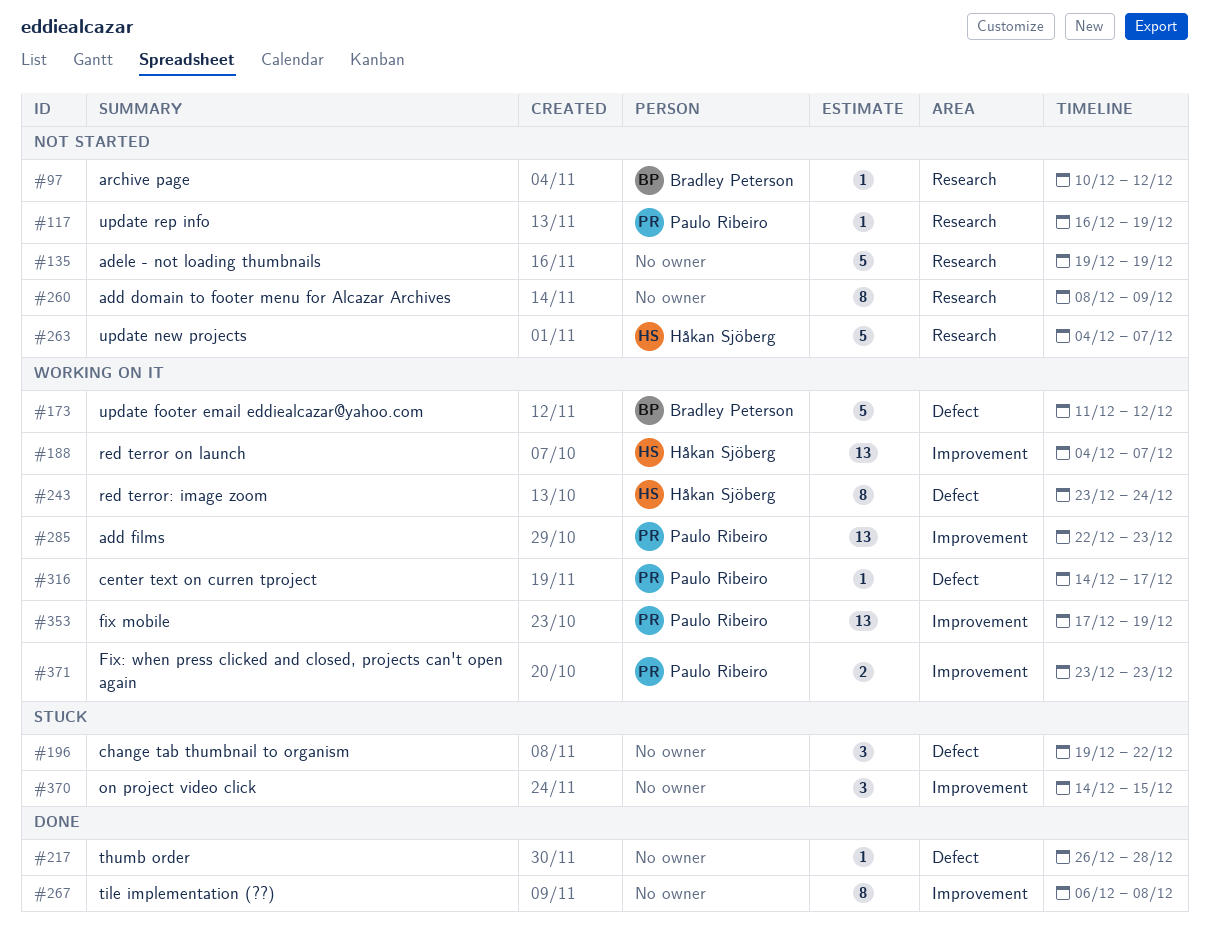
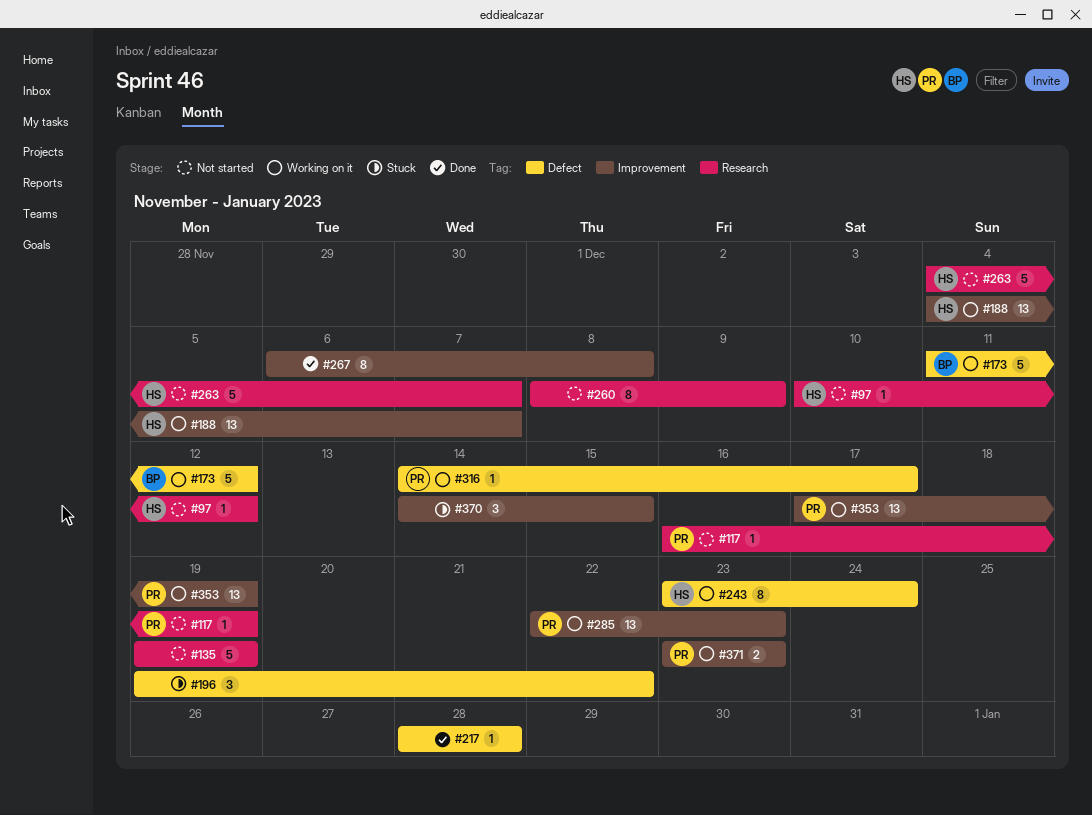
#97, owner: Bradley Peterson -> Håkan Sjöberg
#217, start: Dec 26 -> Dec 28

